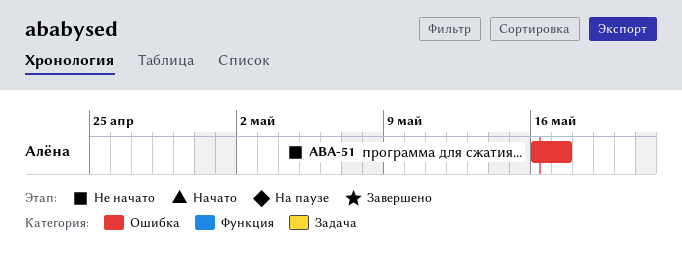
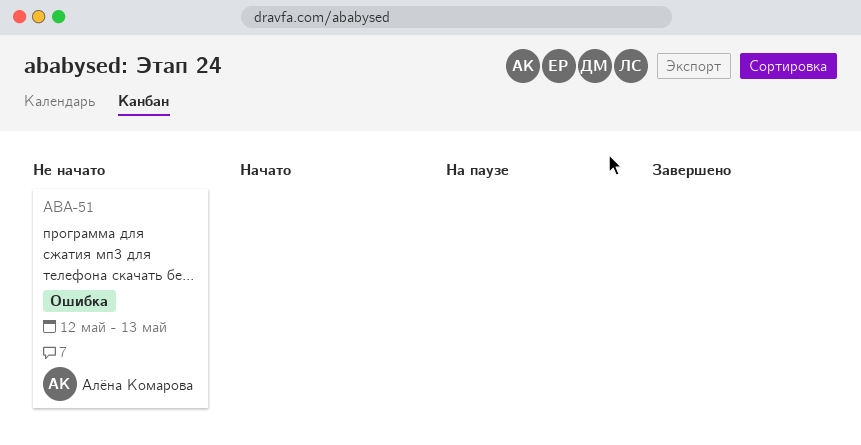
ABA-51, start: May 16 -> May 12
ABA-51, due: May 17 -> May 13

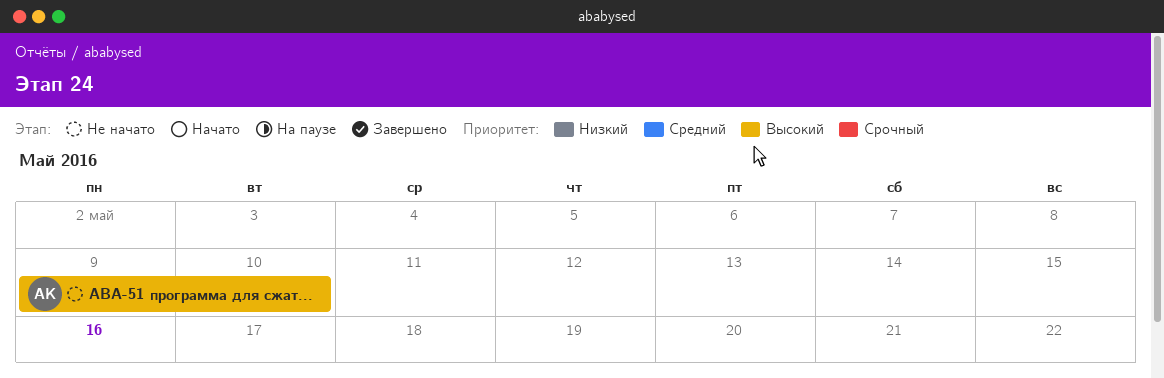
ABA-51, start: May 12 -> May 9
ABA-51, due: May 13 -> May 10

